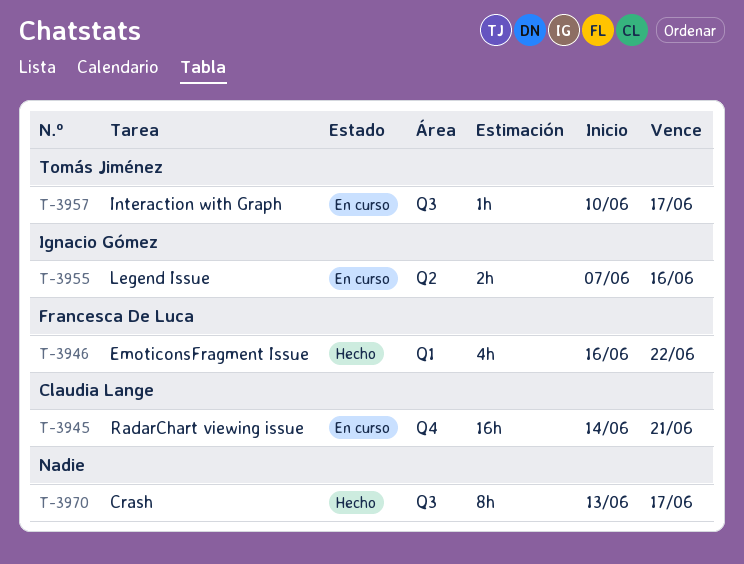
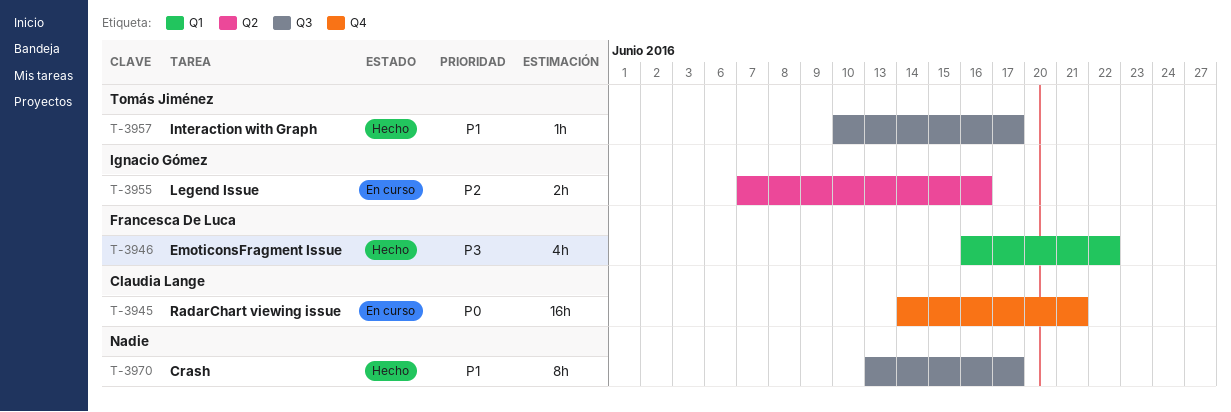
T-3957, status: En curso -> Hecho

